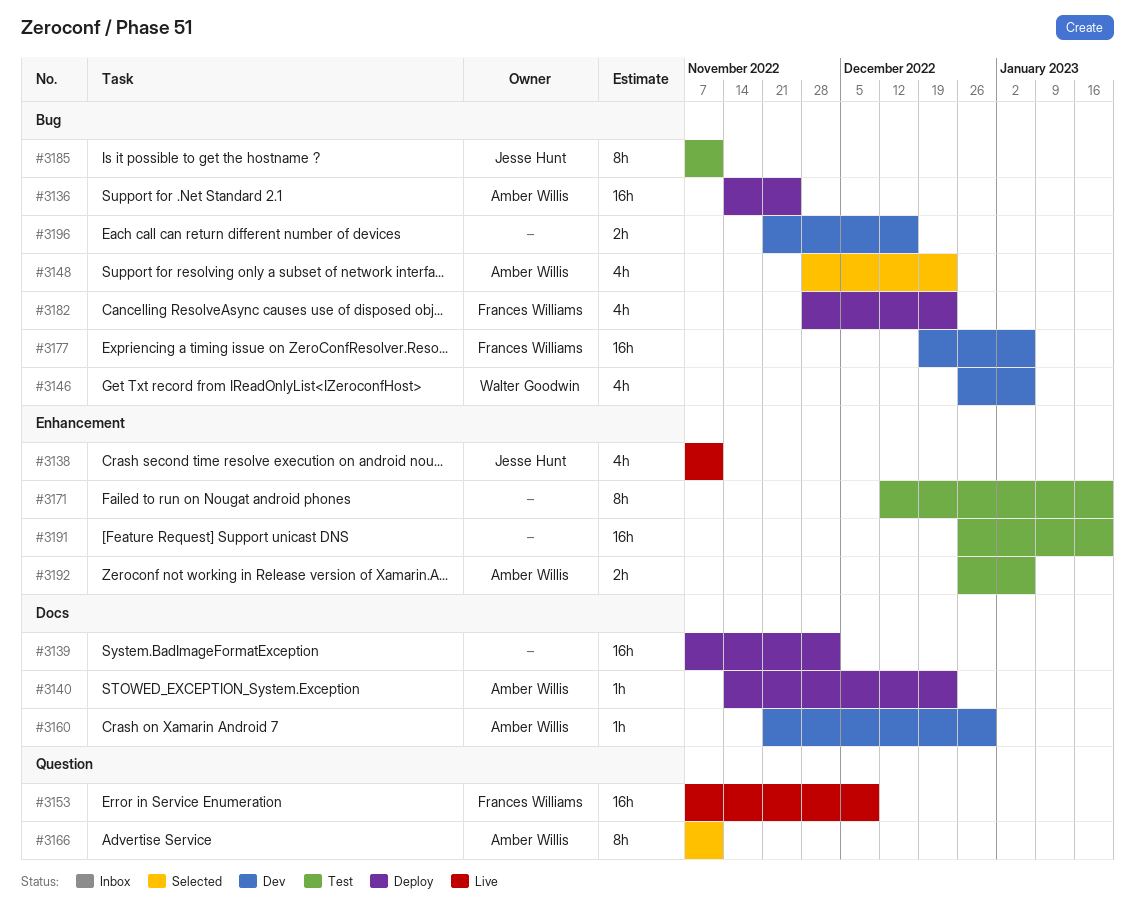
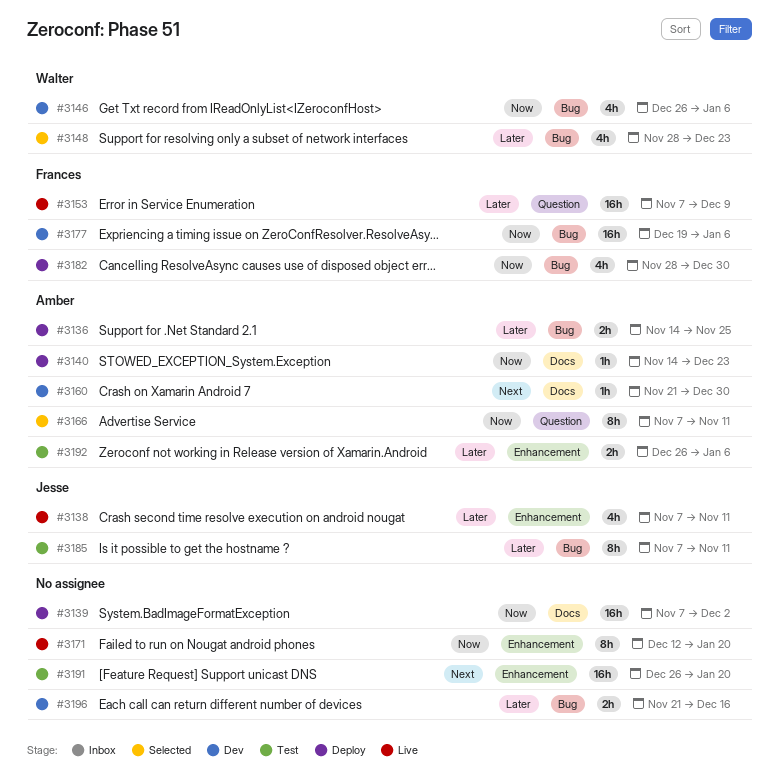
#3136, estimate: 16h -> 2h
#3148, owner: Amber Willis -> Walter Goodwin
#3171, status: Test -> Live
#3182, due: Dec 23 -> Dec 30

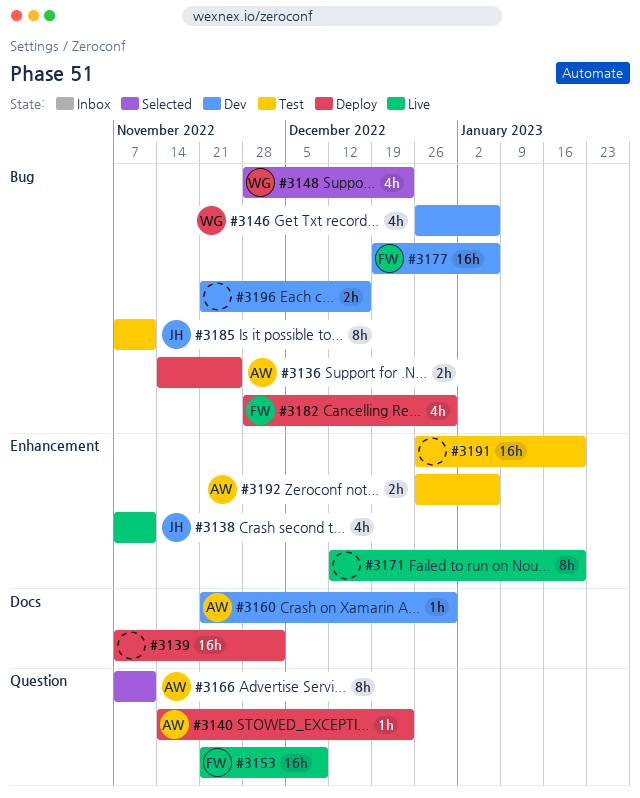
#3140, label: Docs -> Question
#3153, start: Nov 7 -> Nov 21

